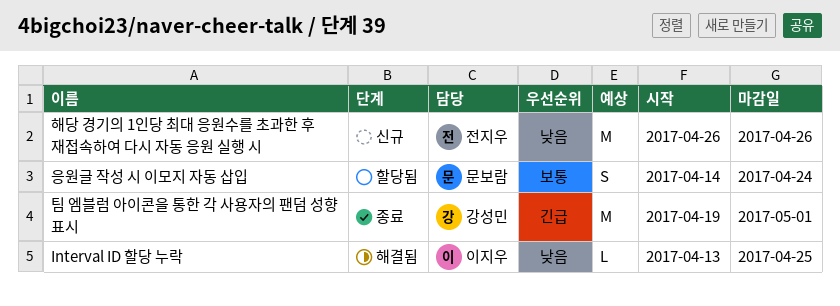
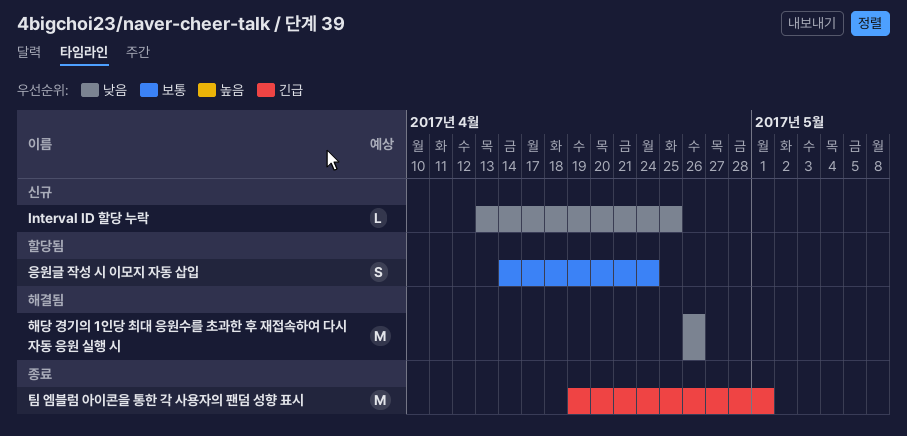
Interval ID 할당 누락, status: 해결됨 -> 신규
해당 경기의 1인당 최대 응원수를 초과한 후 재접속하여 다시 자동 응원 실행 시, status: 신규 -> 해결됨

